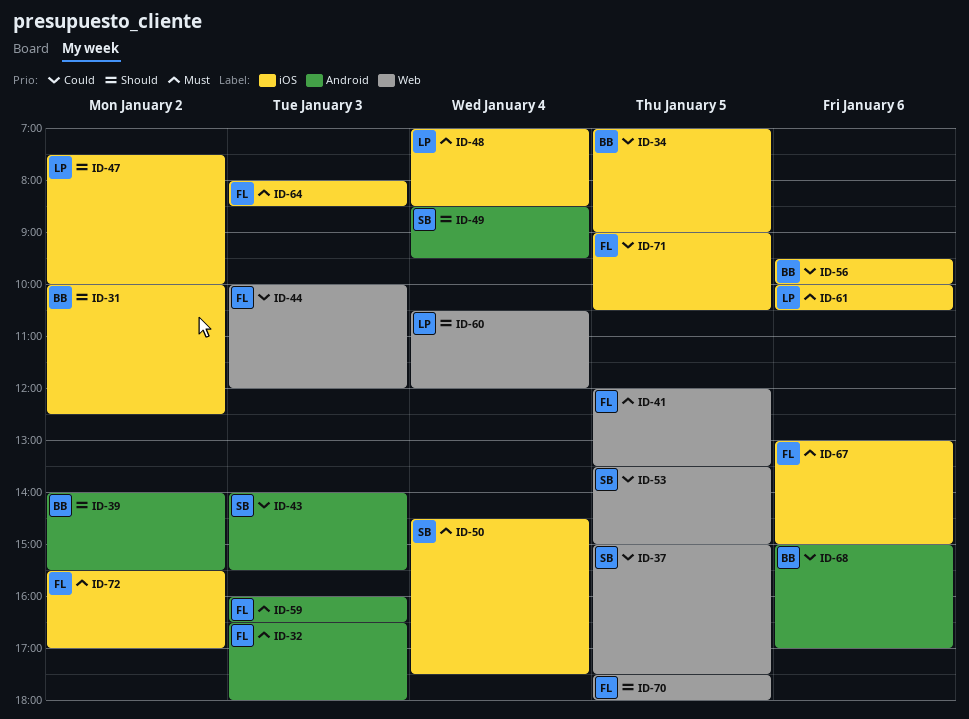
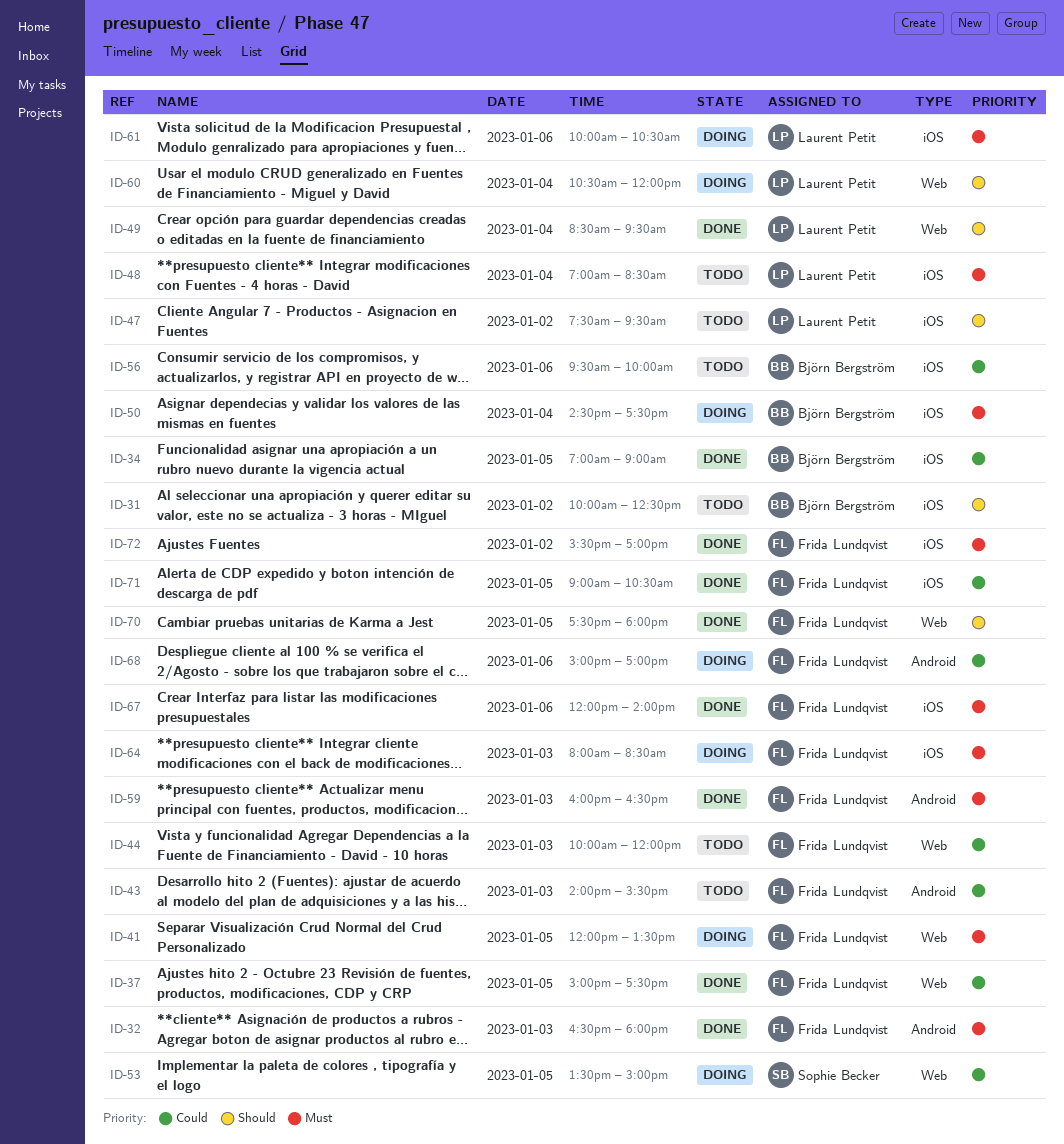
ID-37, owner: Sophie Becker -> Frida Lundqvist
ID-39: present -> none
ID-43, owner: Sophie Becker -> Frida Lundqvist
ID-47, ends: 10:00 -> 09:30
ID-49, owner: Sophie Becker -> Laurent Petit
ID-49, label: Android -> Web
ID-50, owner: Sophie Becker -> Björn Bergström
ID-67, begins: 13:00 -> 12:00
ID-67, ends: 15:00 -> 14:00
ID-68, owner: Björn Bergström -> Frida Lundqvist

